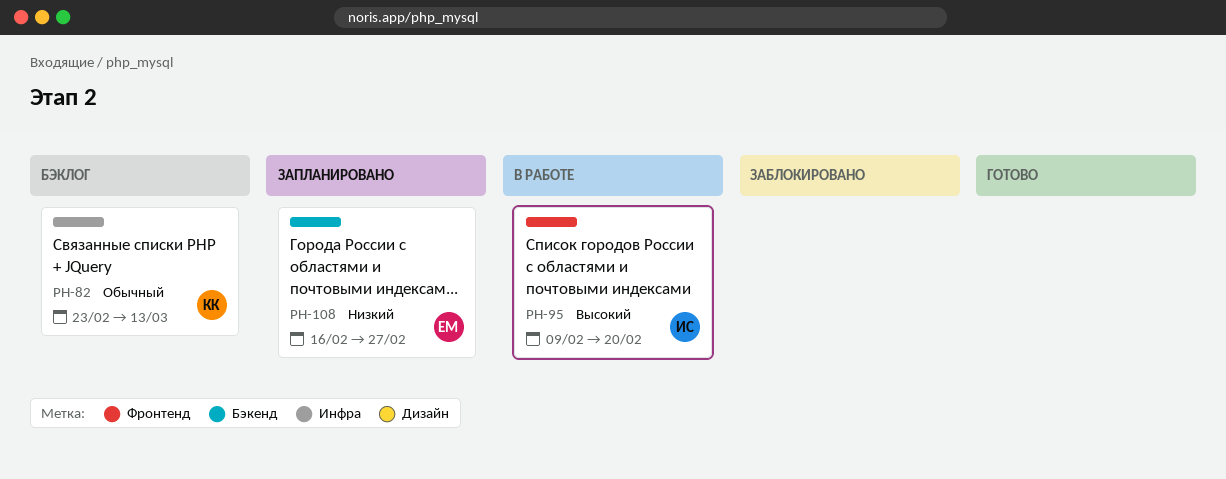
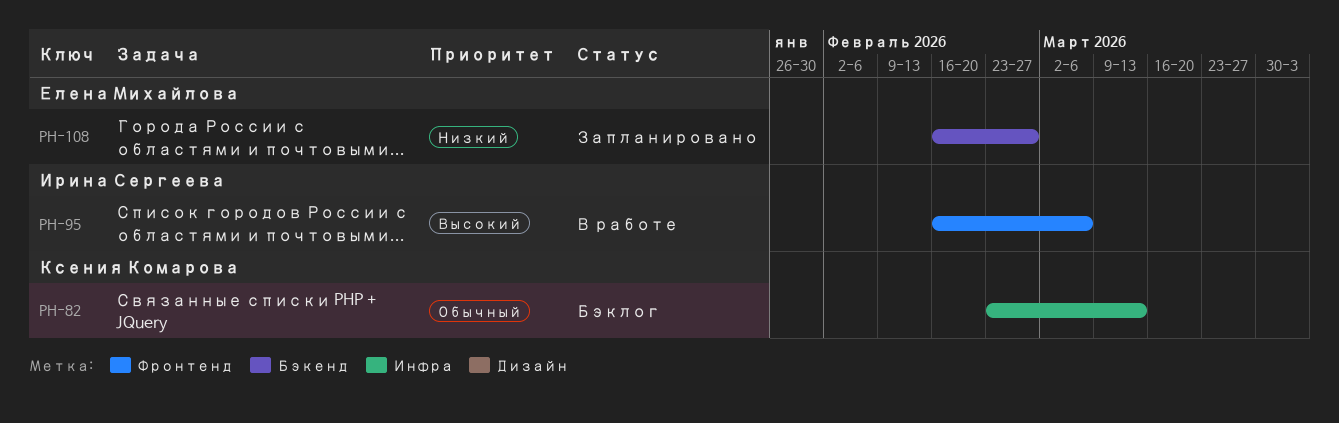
PH-95, start: Feb 9 -> Feb 16
PH-95, due: Feb 20 -> Mar 6

